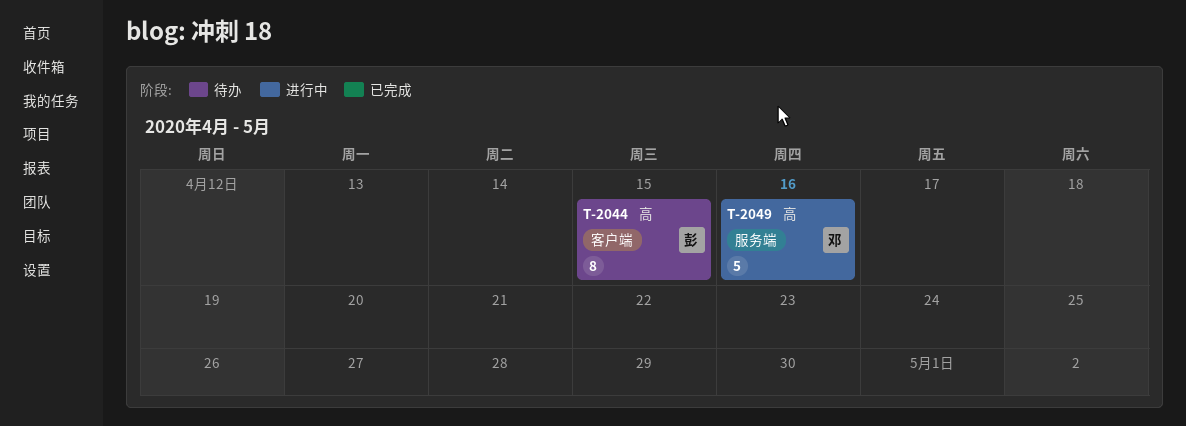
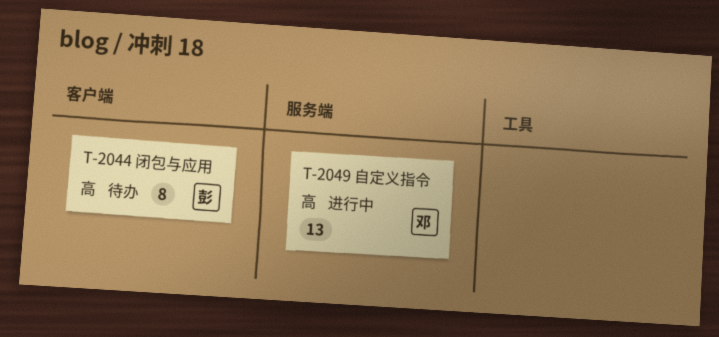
T-2049, estimate: 5 -> 13

